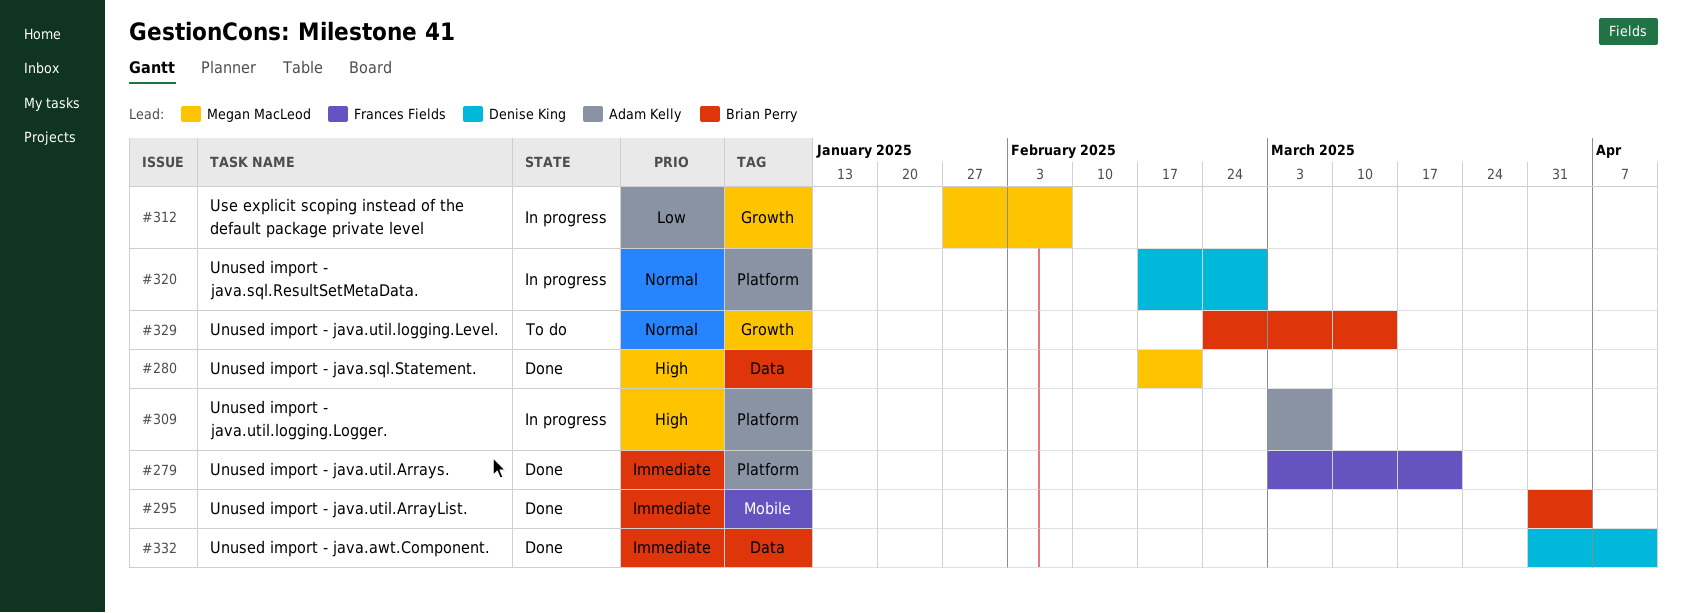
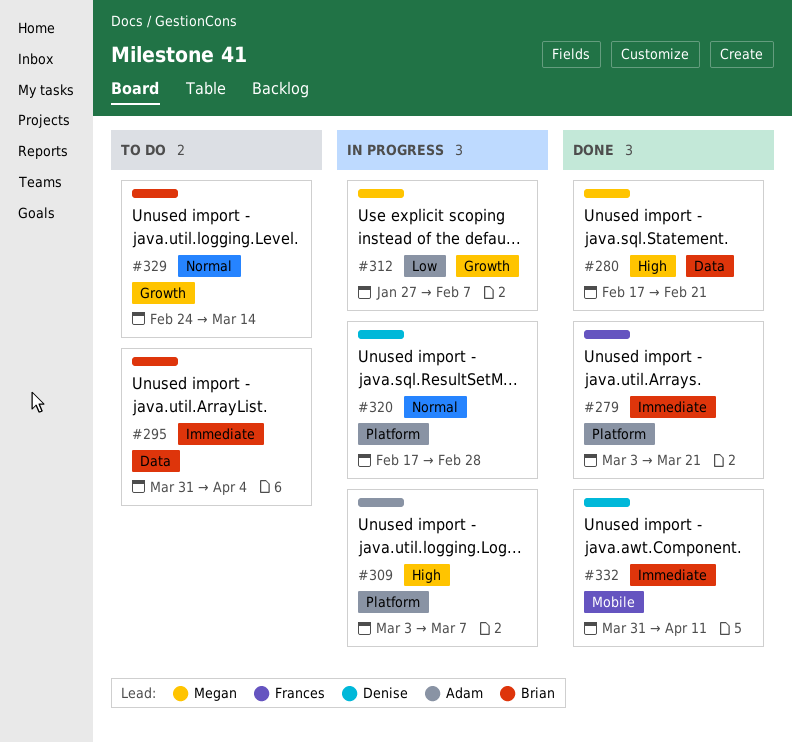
#295, status: Done -> To do
#295, label: Mobile -> Data
#332, label: Data -> Mobile

